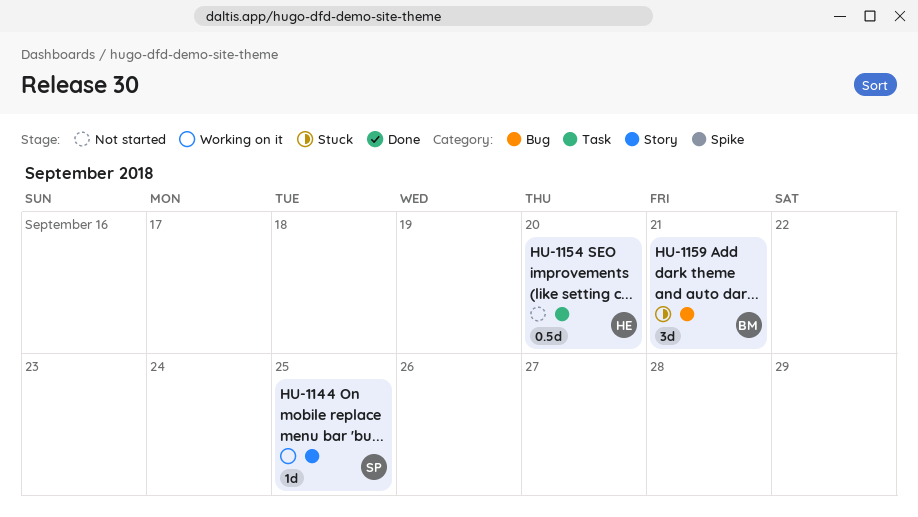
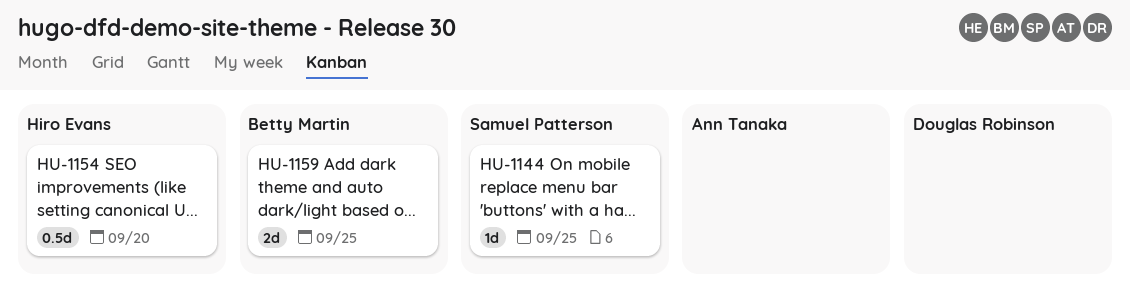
HU-1159, estimate: 3d -> 2d
HU-1159, due: Sep 21 -> Sep 25

